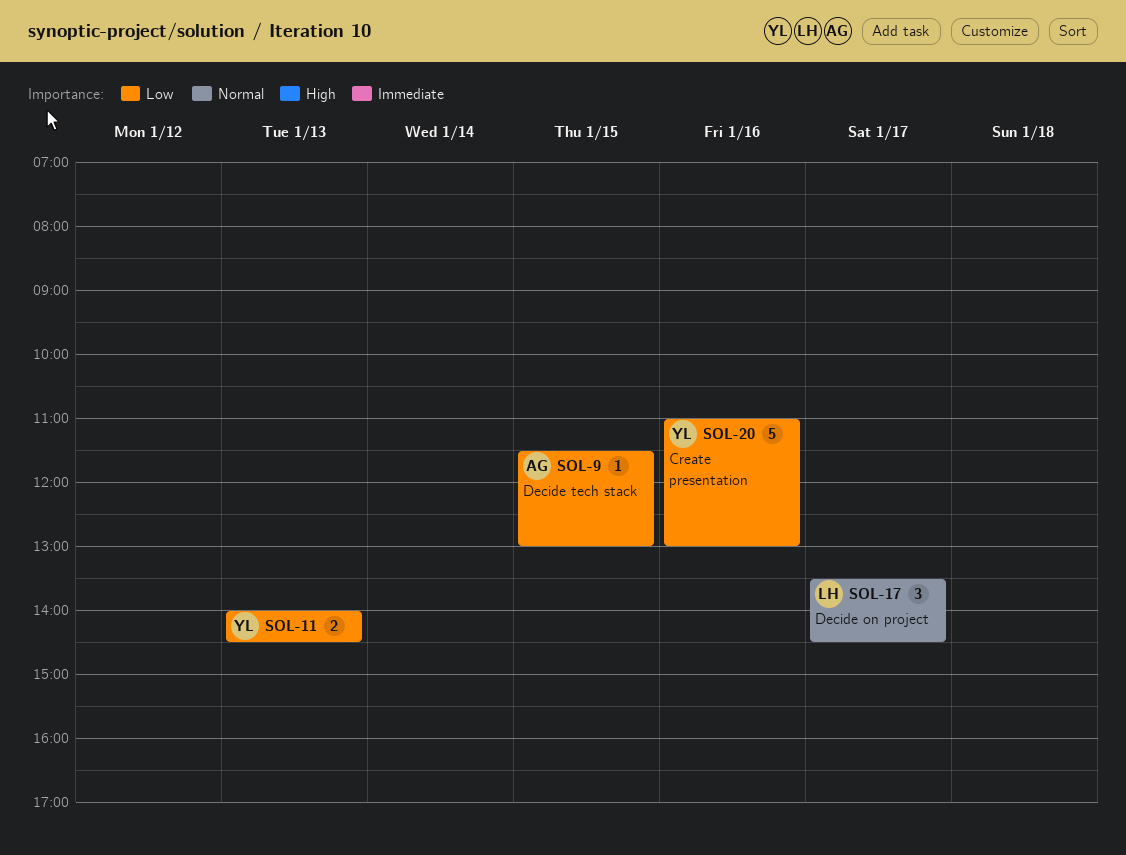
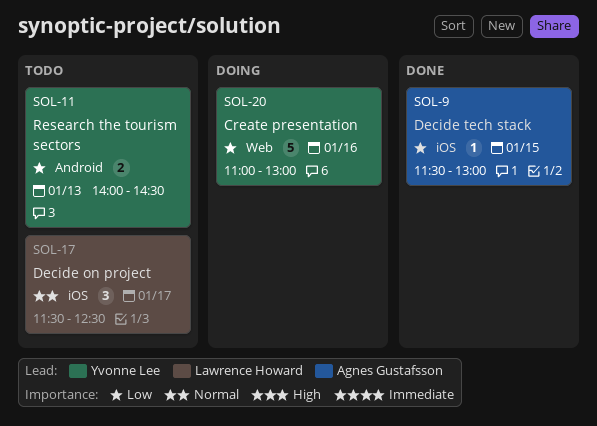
SOL-17, begins: 13:30 -> 11:30
SOL-17, ends: 14:30 -> 12:30

